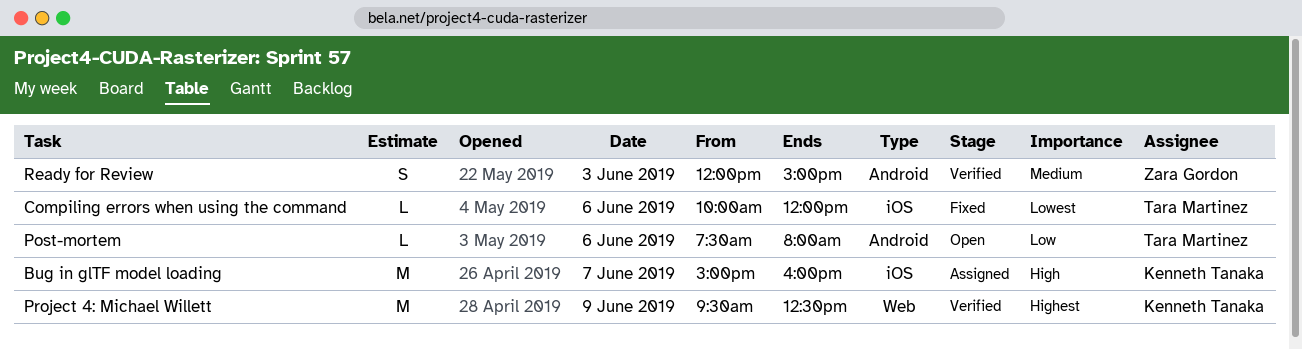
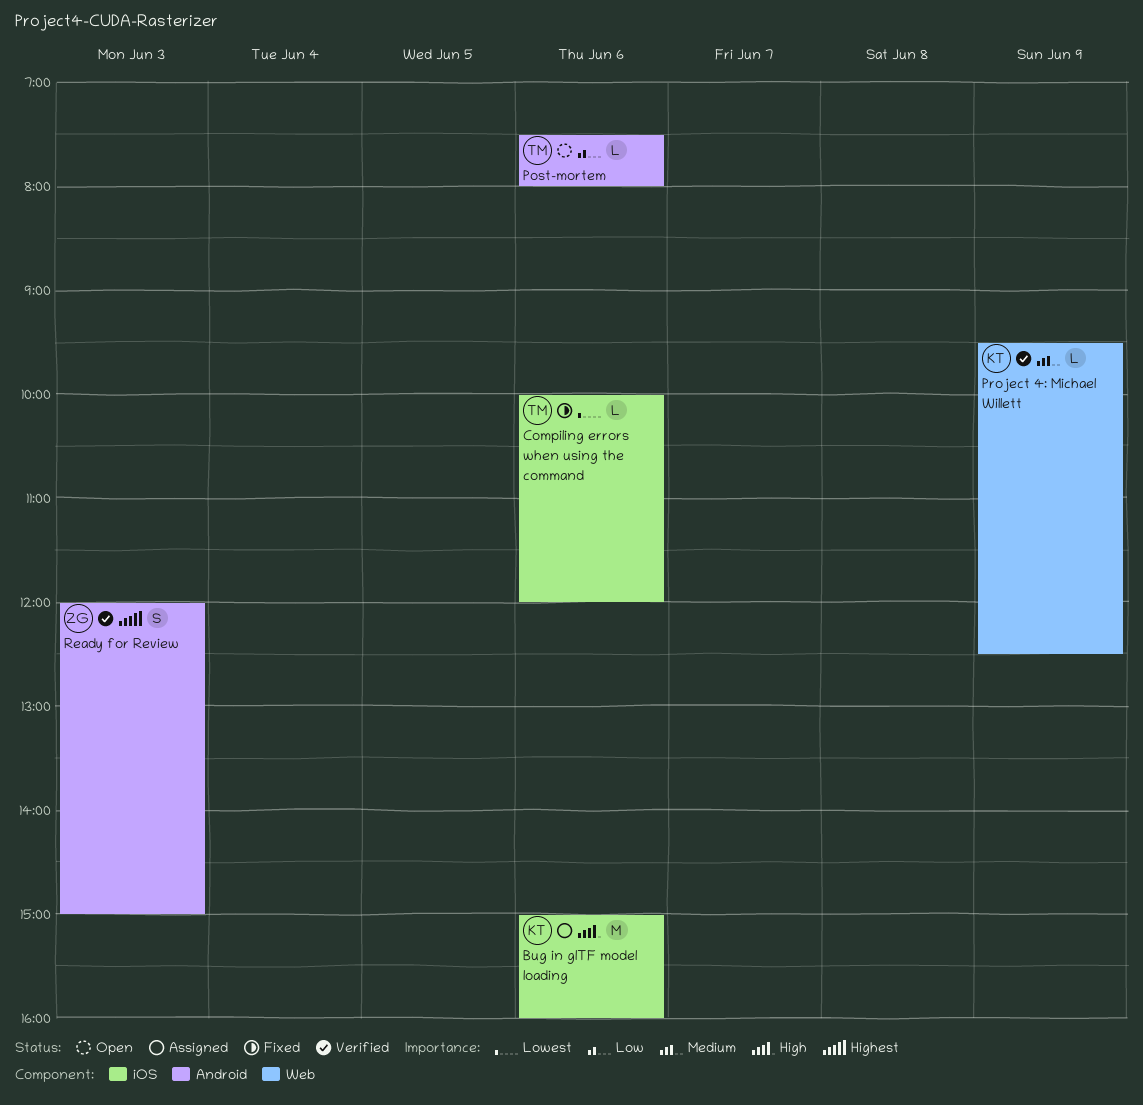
Bug in glTF model loading, day: Jun 7 -> Jun 6
Project 4: Michael Willett, priority: Highest -> Medium
Project 4: Michael Willett, estimate: M -> L
Ready for Review, priority: Medium -> Highest

